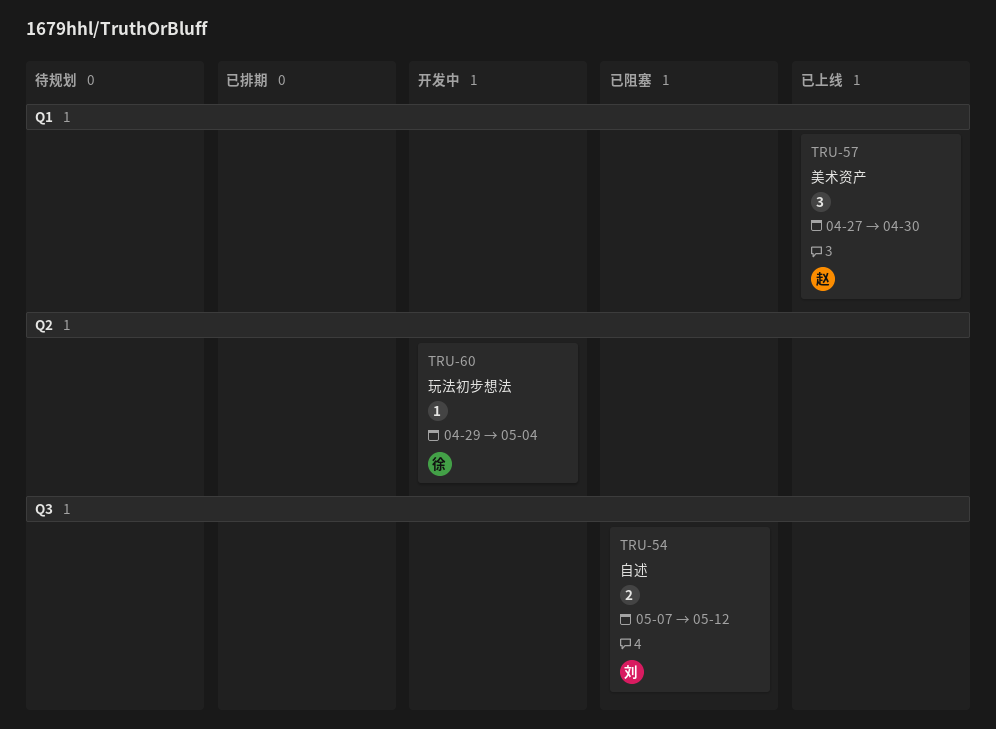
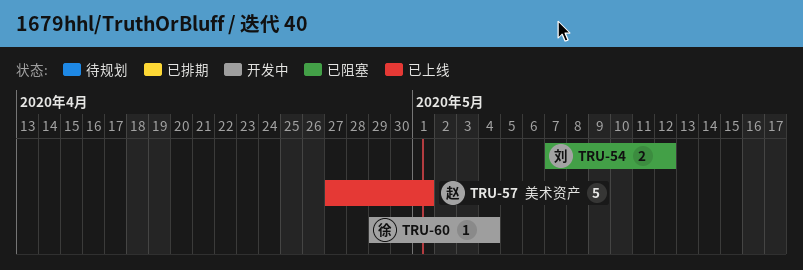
TRU-57, estimate: 3 -> 5
TRU-57, due: Apr 30 -> May 1

